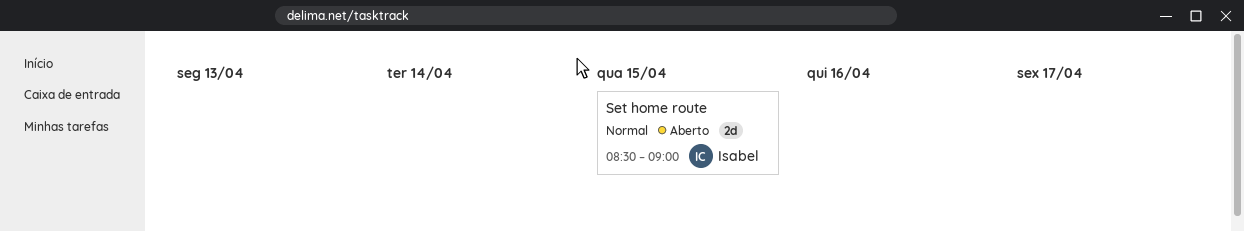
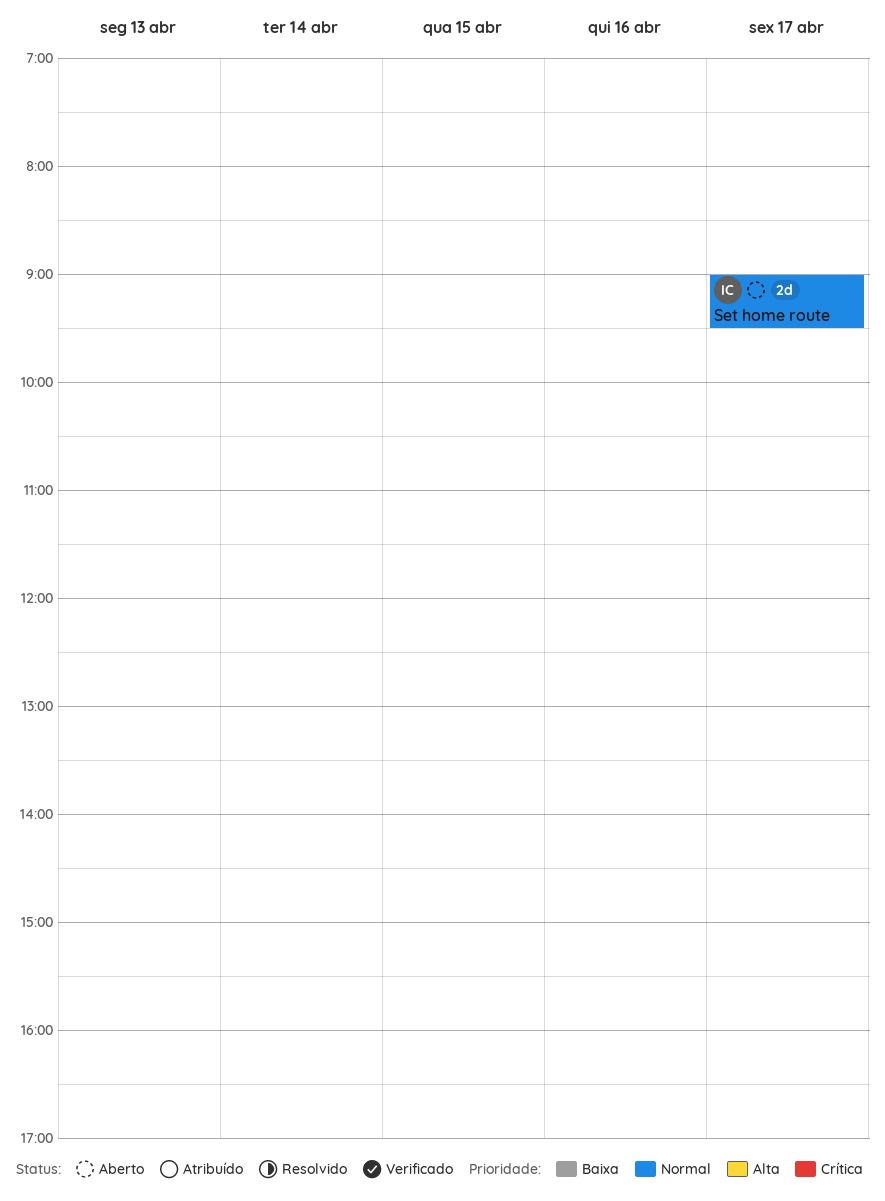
Set home route, day: Apr 15 -> Apr 17
Set home route, begins: 08:30 -> 09:00
Set home route, ends: 09:00 -> 09:30

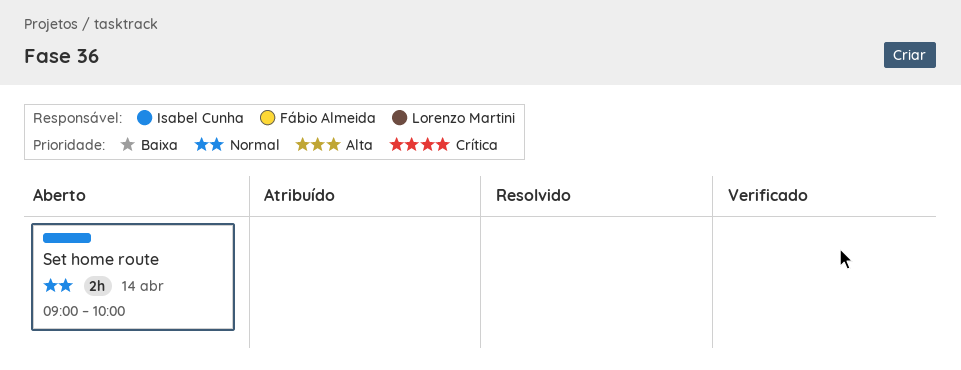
Set home route, estimate: 2d -> 2h
Set home route, day: Apr 17 -> Apr 14
Set home route, ends: 09:30 -> 10:00

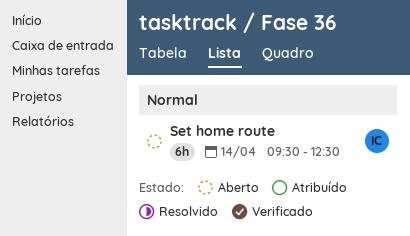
Set home route, estimate: 2h -> 6h
Set home route, begins: 09:00 -> 09:30
Set home route, ends: 10:00 -> 12:30

